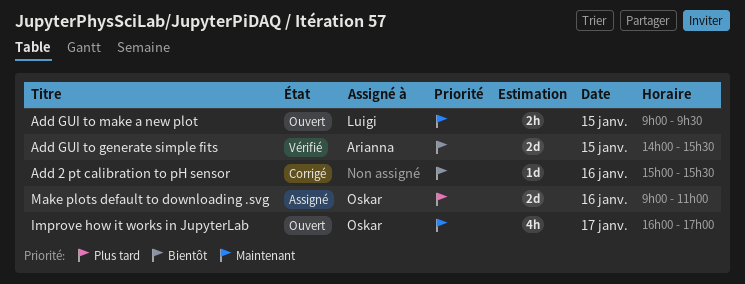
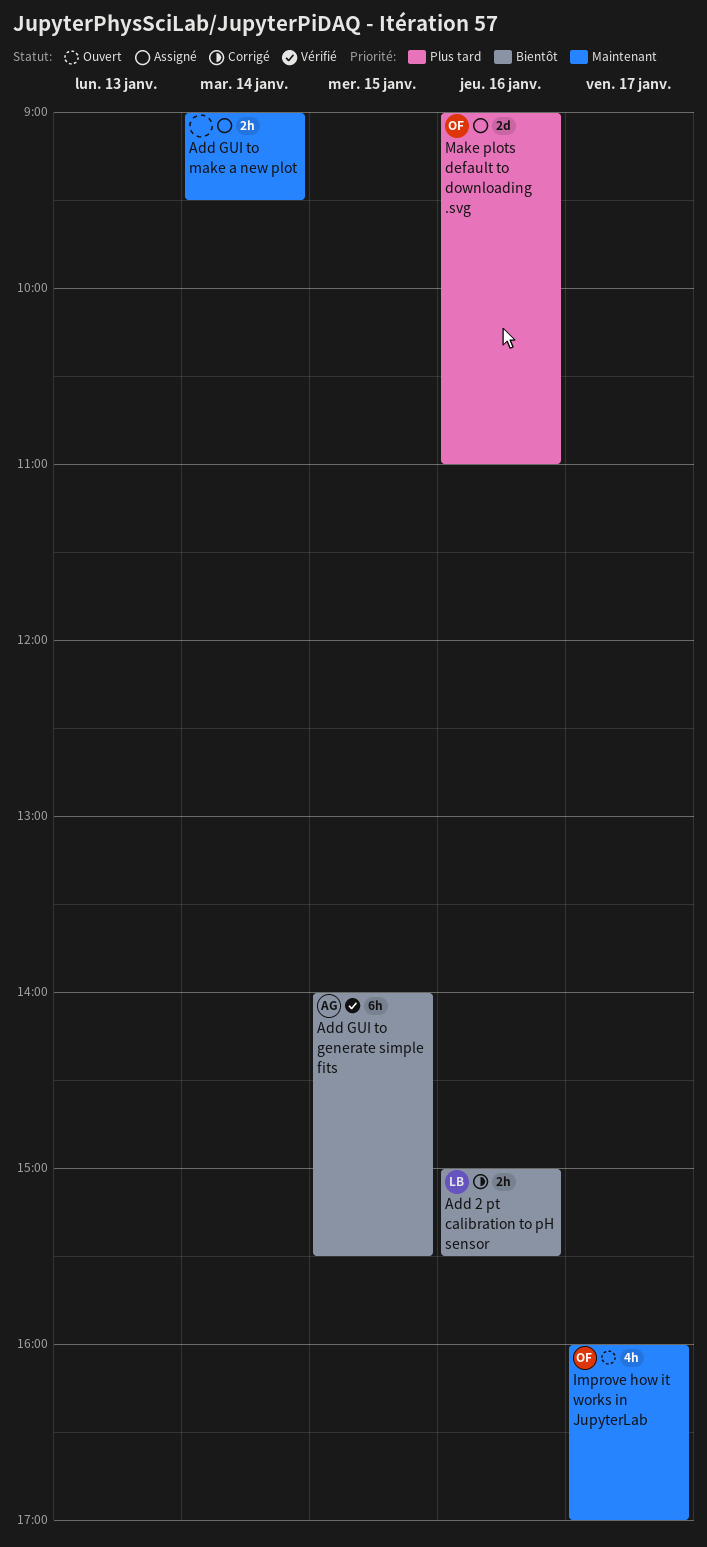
Add 2 pt calibration to pH sensor, owner: none -> Luigi
Add 2 pt calibration to pH sensor, estimate: 1d -> 2h
Add GUI to generate simple fits, estimate: 2d -> 6h
Add GUI to make a new plot, status: Ouvert -> Assigné
Add GUI to make a new plot, owner: Luigi -> none
Add GUI to make a new plot, day: Jan 15 -> Jan 14

